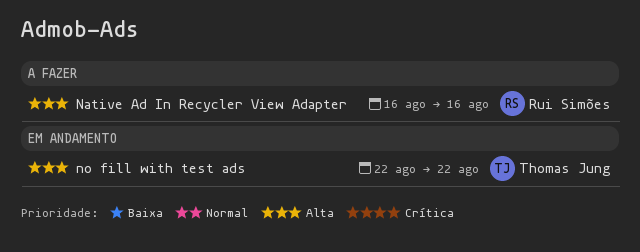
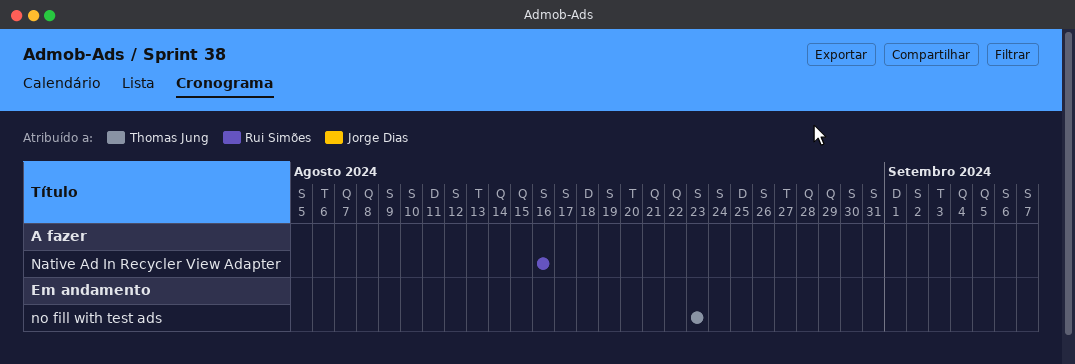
no fill with test ads, start: Aug 22 -> Aug 23
no fill with test ads, due: Aug 22 -> Aug 23

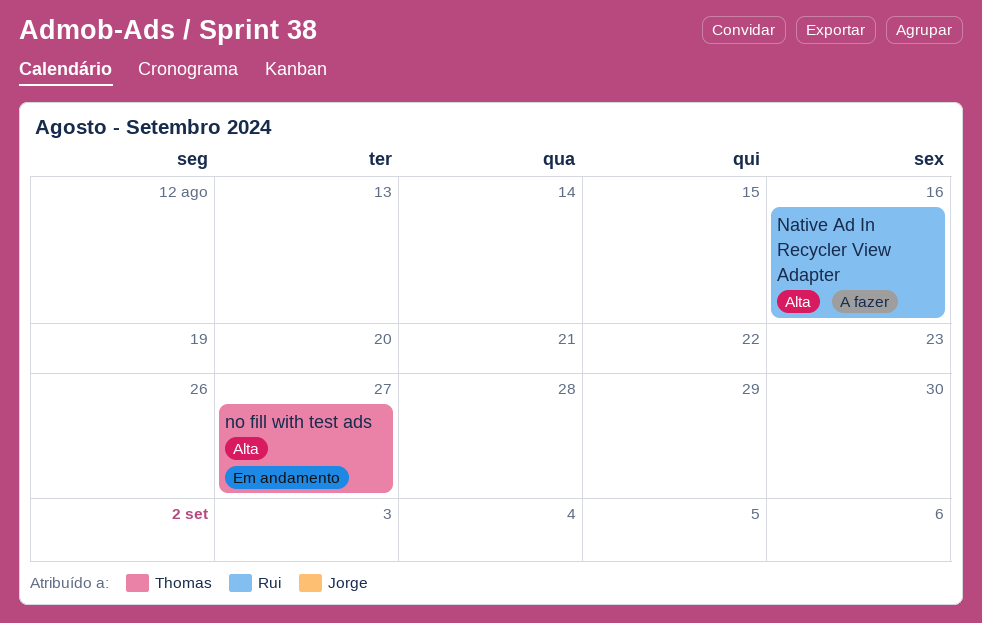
no fill with test ads, due: Aug 23 -> Aug 27

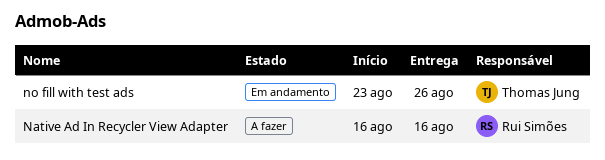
no fill with test ads, due: Aug 27 -> Aug 26

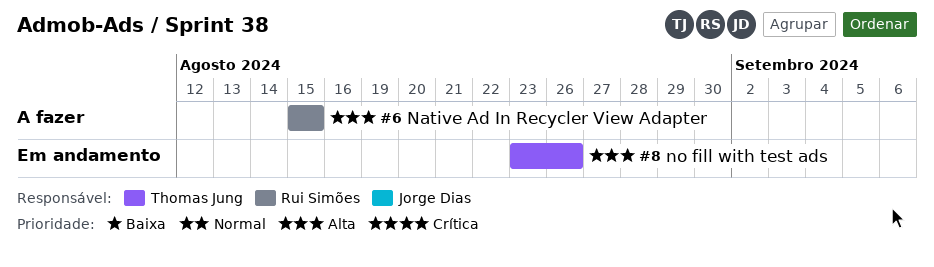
Native Ad In Recycler View Adapter, start: Aug 16 -> Aug 15
Native Ad In Recycler View Adapter, due: Aug 16 -> Aug 15

